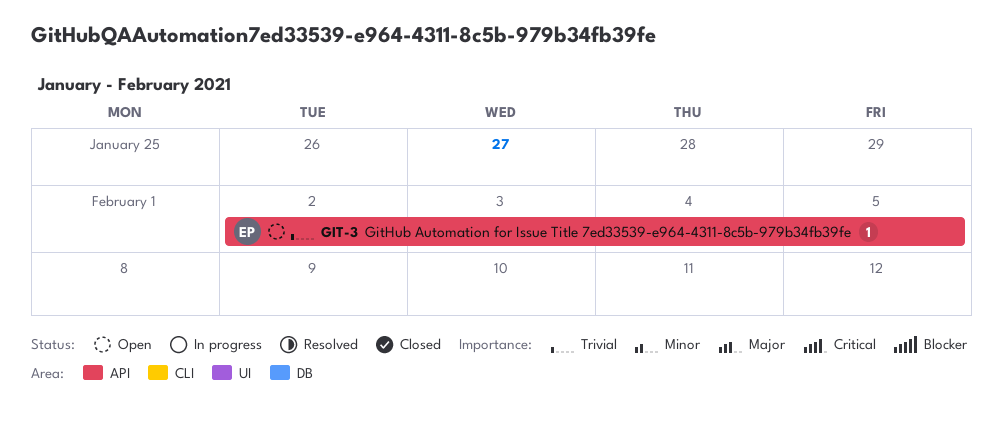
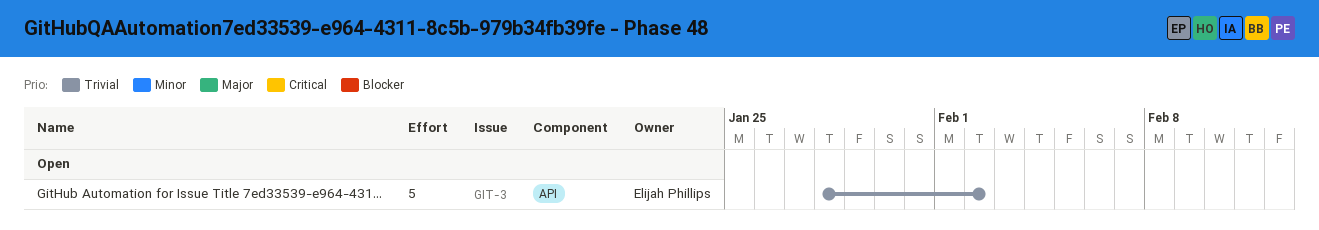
GIT-3, estimate: 1 -> 5
GIT-3, start: Feb 2 -> Jan 28
GIT-3, due: Feb 5 -> Feb 2

